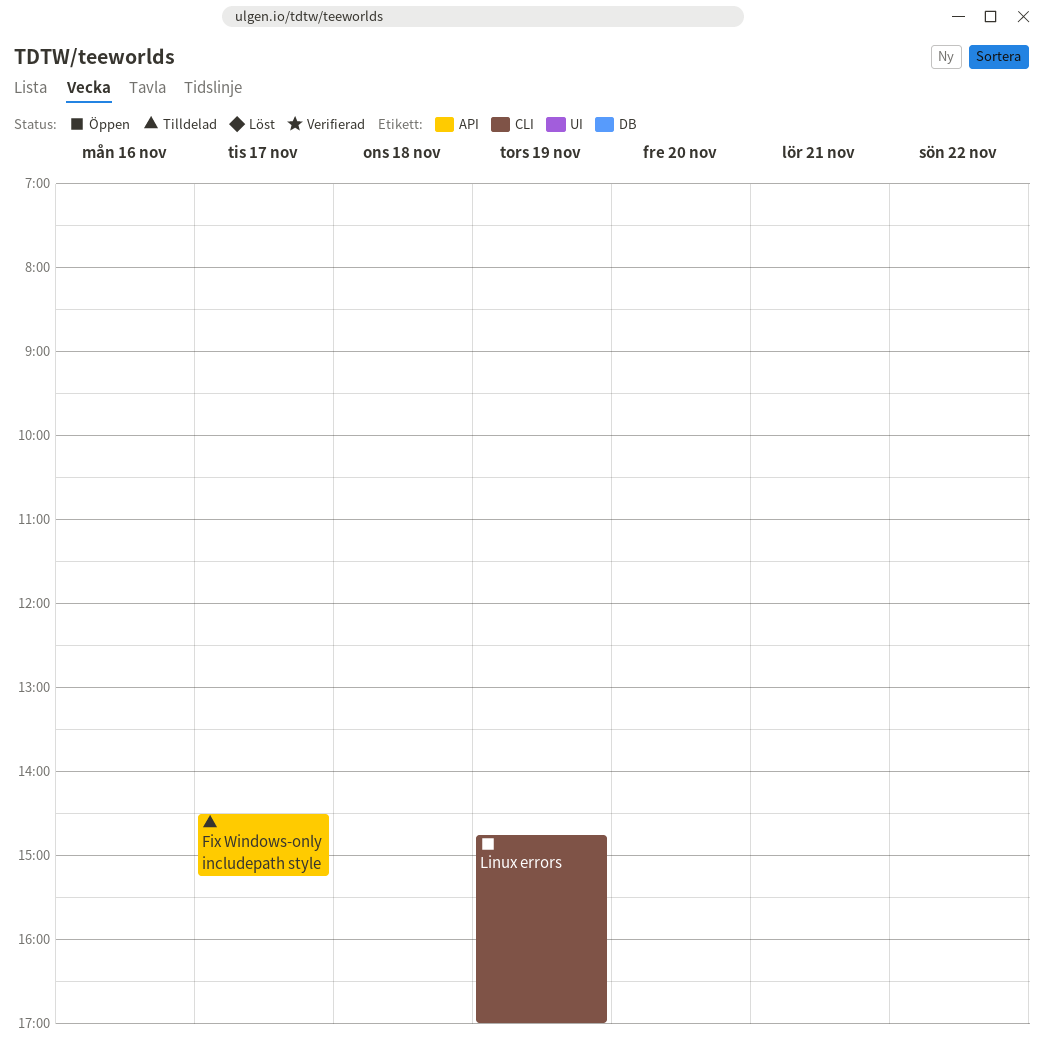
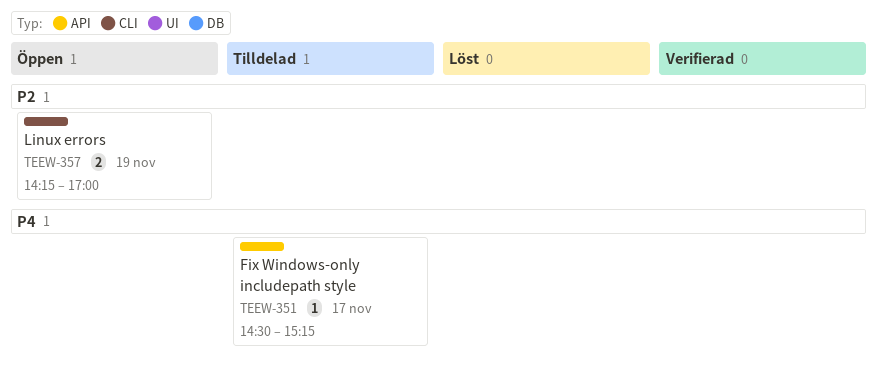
Linux errors, begins: 14:45 -> 14:15

